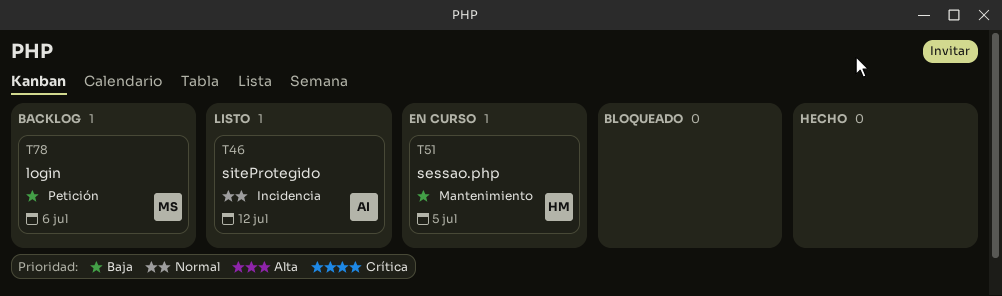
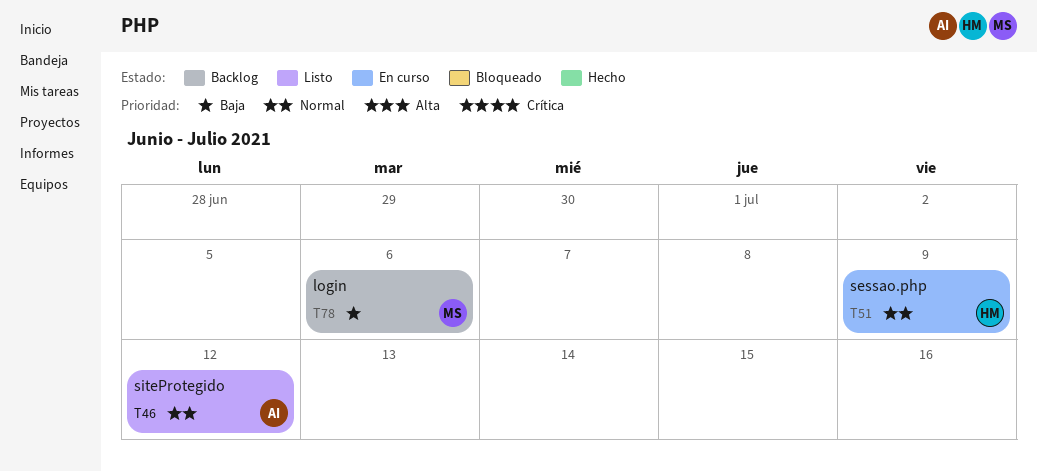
T51, priority: Baja -> Normal
T51, due: Jul 5 -> Jul 9

